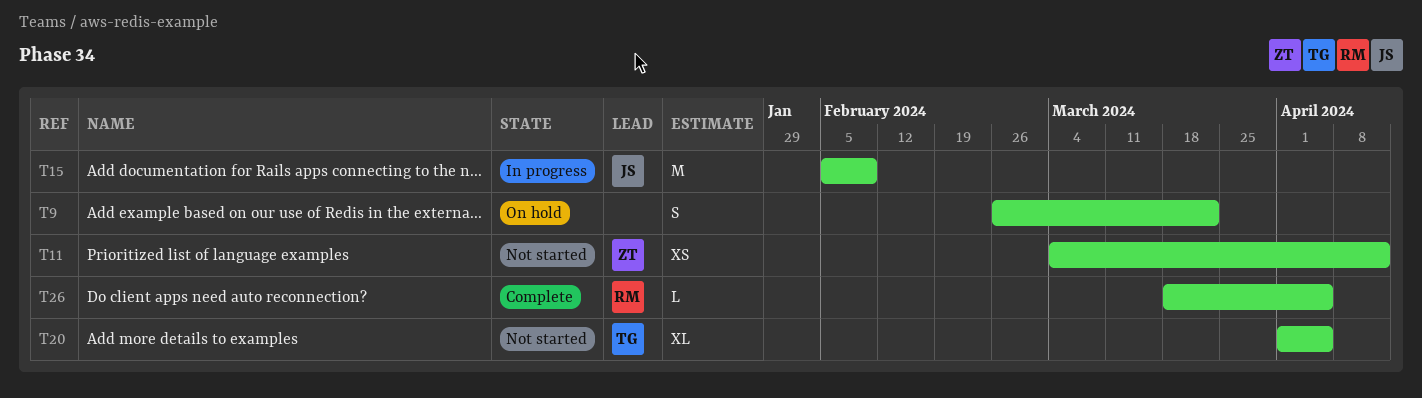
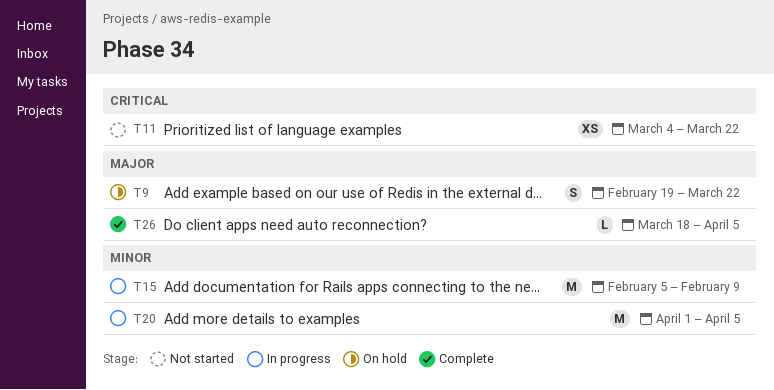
T9, start: Feb 26 -> Feb 19
T11, due: Apr 12 -> Mar 22
T20, status: Not started -> In progress
T20, estimate: XL -> M

